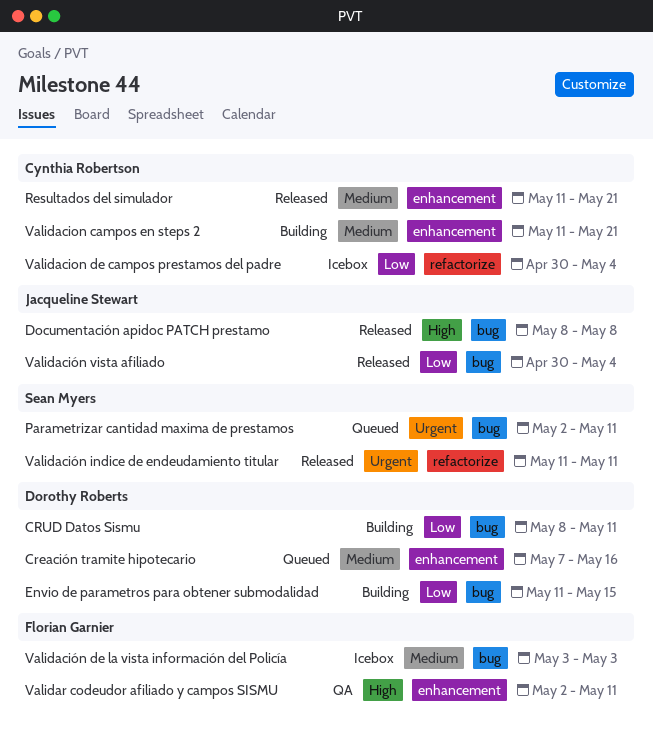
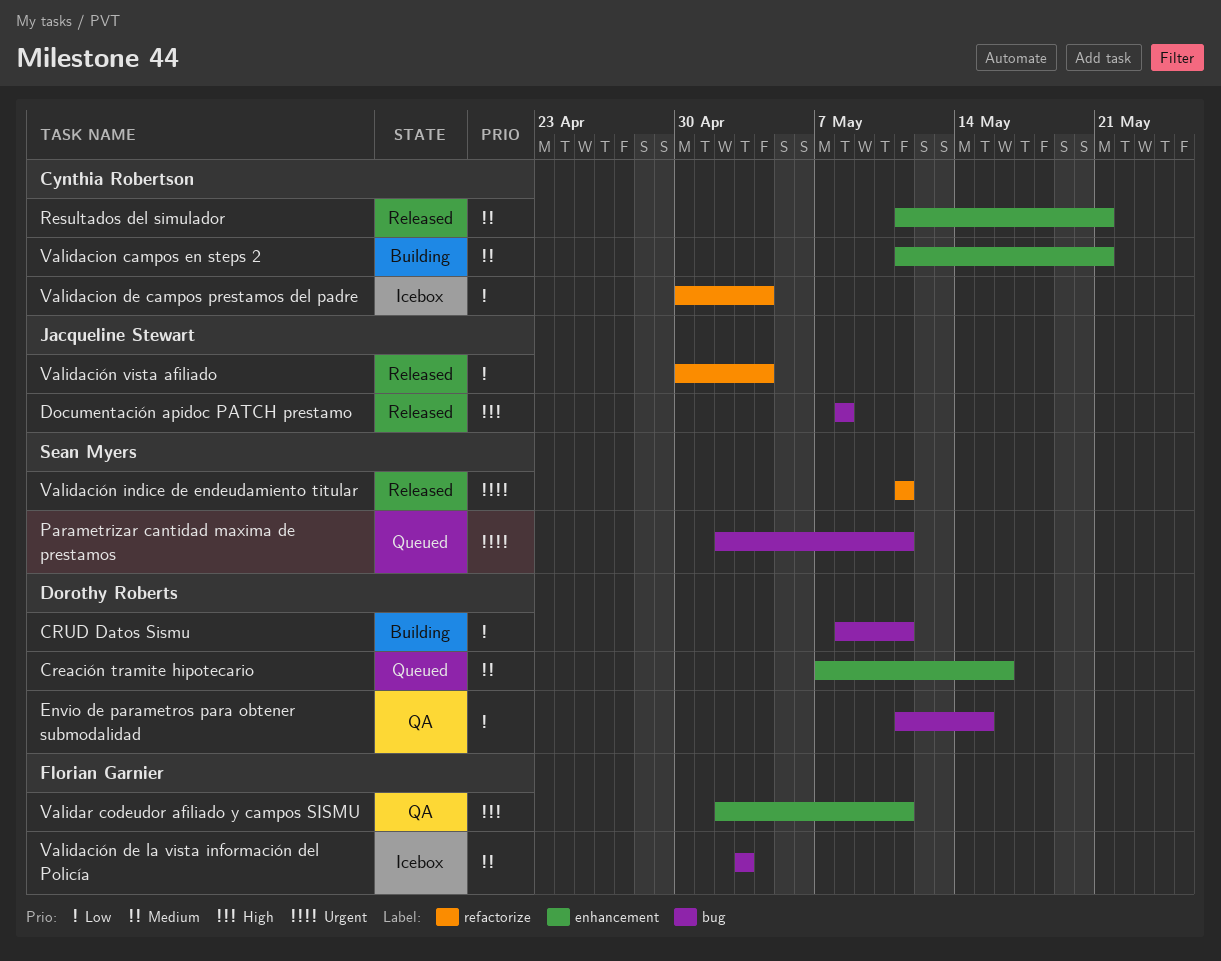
Envio de parametros para obtener submodalidad, status: Building -> QA
Validación vista afiliado, label: bug -> refactorize

